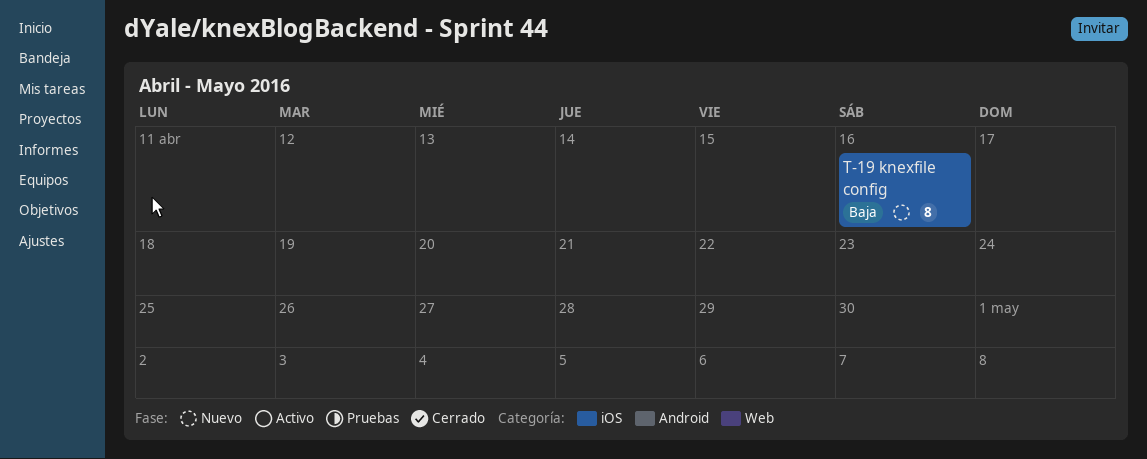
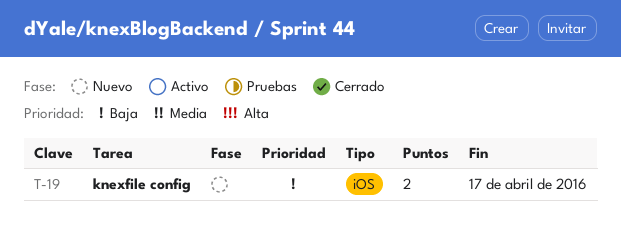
T-19, estimate: 8 -> 2
T-19, due: Apr 16 -> Apr 17

